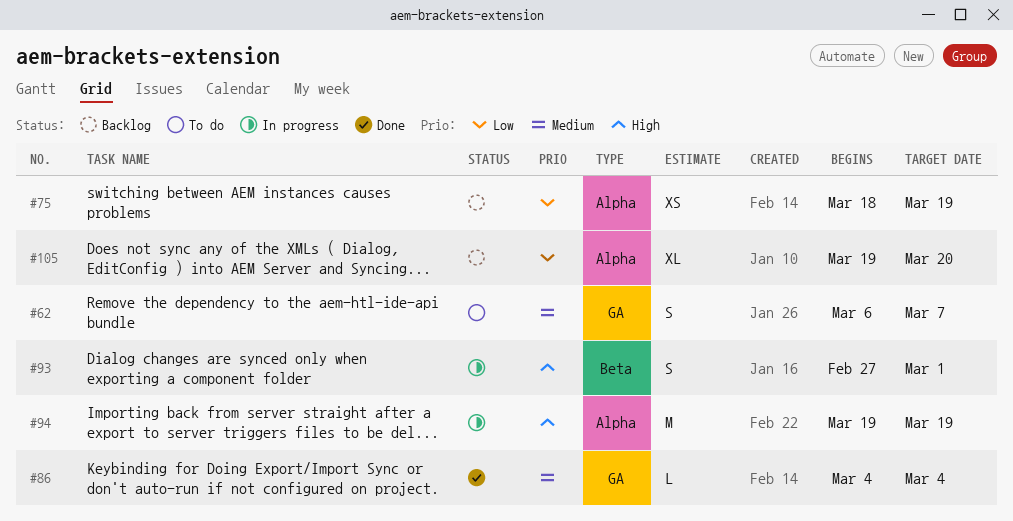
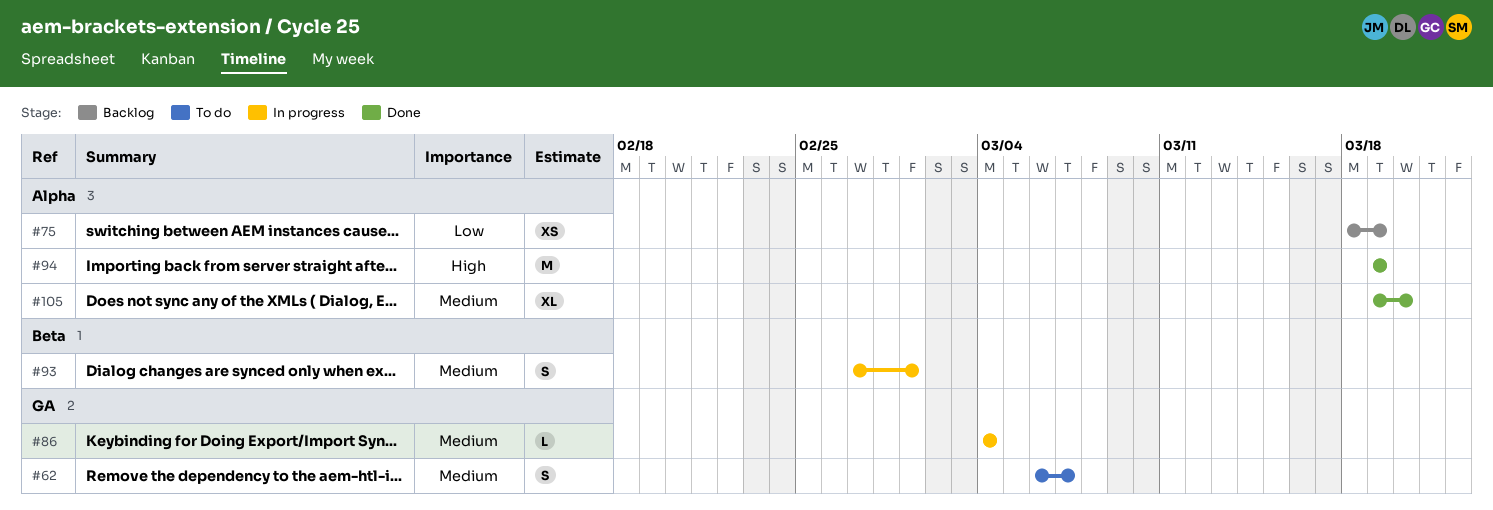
#86, status: Done -> In progress
#93, priority: High -> Medium
#94, status: In progress -> Done
#105, status: Backlog -> Done
#105, priority: Low -> Medium

